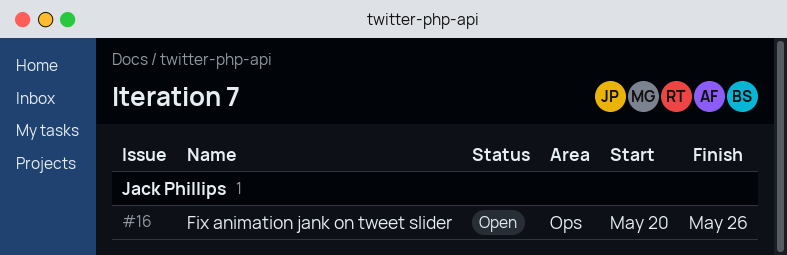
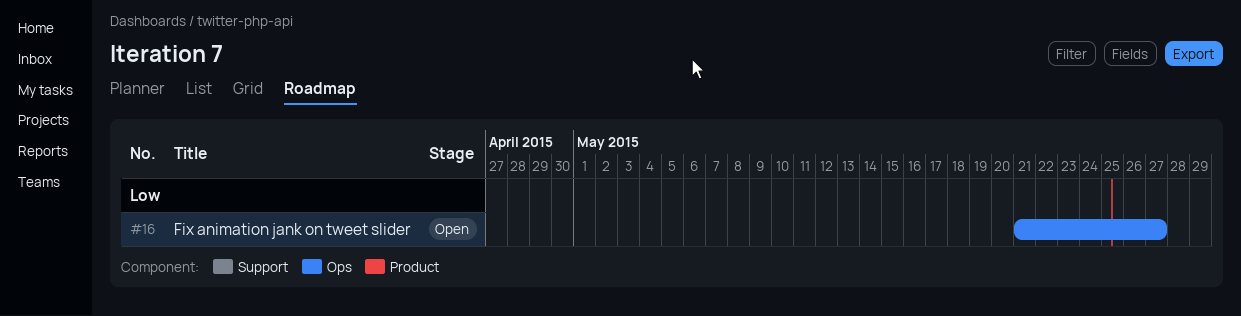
#16, start: May 20 -> May 21
#16, due: May 26 -> May 27

